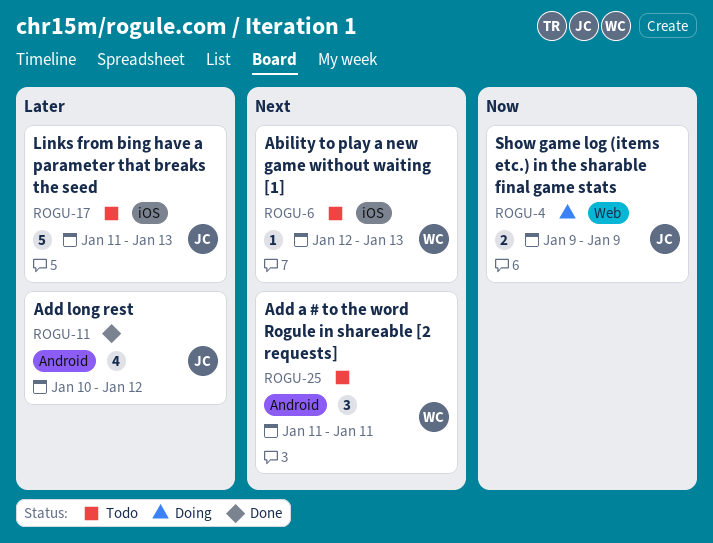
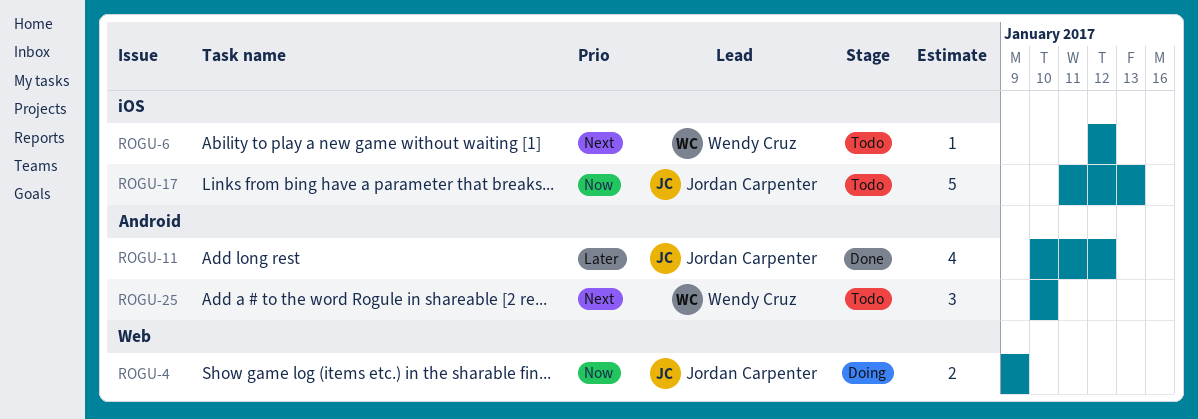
ROGU-6, due: Jan 13 -> Jan 12
ROGU-17, priority: Later -> Now
ROGU-25, start: Jan 11 -> Jan 10
ROGU-25, due: Jan 11 -> Jan 10

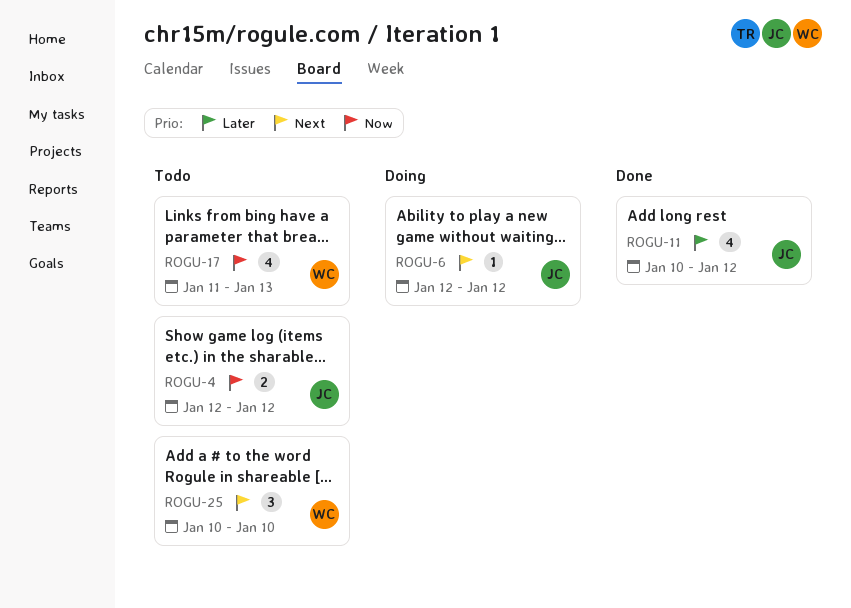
ROGU-4, status: Doing -> Todo
ROGU-4, start: Jan 9 -> Jan 12
ROGU-4, due: Jan 9 -> Jan 12
ROGU-6, status: Todo -> Doing
ROGU-6, owner: Wendy Cruz -> Jordan Carpenter
ROGU-17, owner: Jordan Carpenter -> Wendy Cruz
ROGU-17, estimate: 5 -> 4

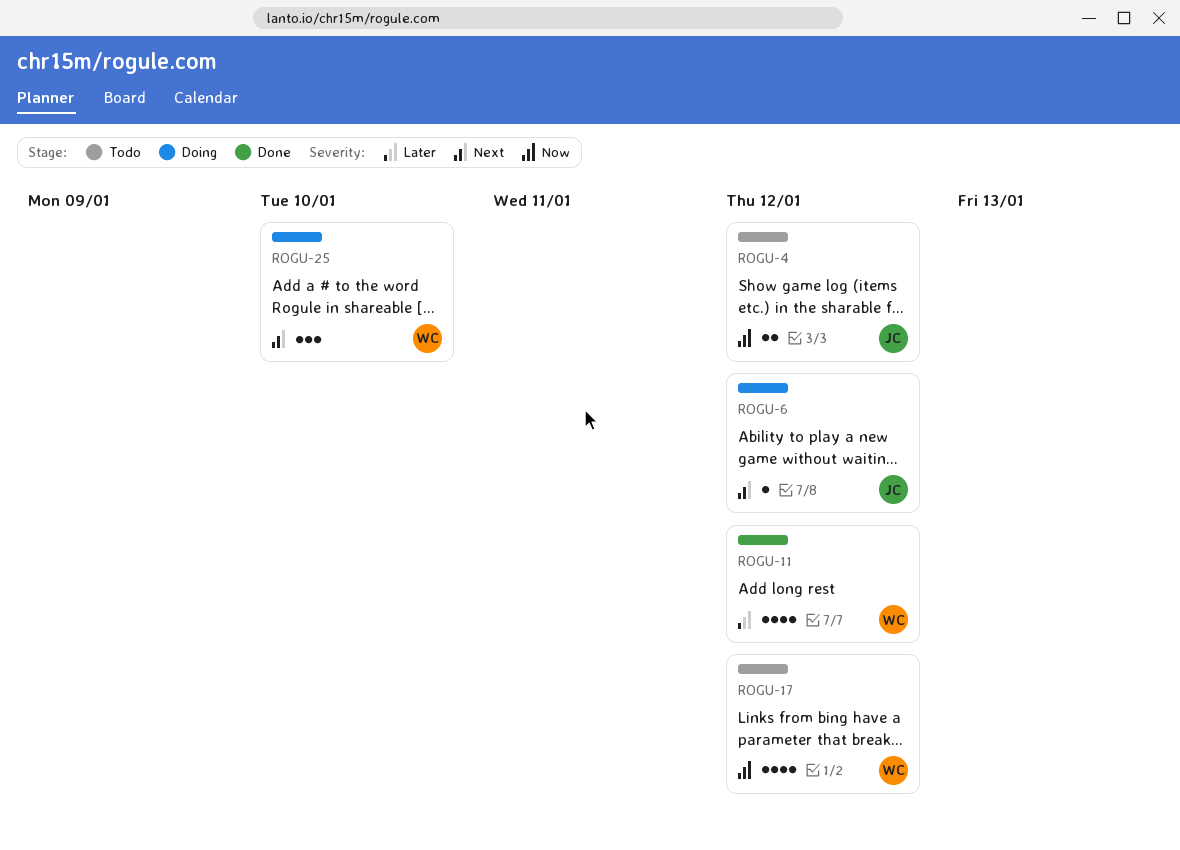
ROGU-11, owner: JC -> WC
ROGU-17, due: Jan 13 -> Jan 12
ROGU-25, status: Todo -> Doing

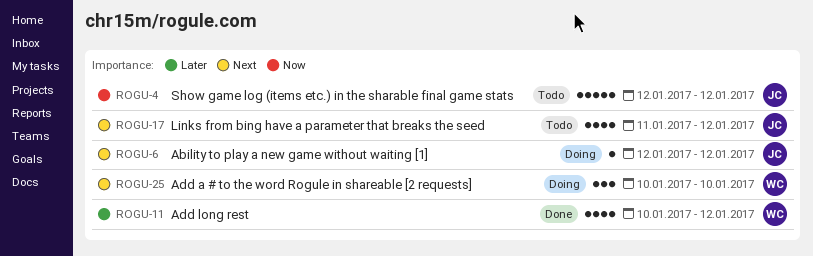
ROGU-4, estimate: 2 -> 5
ROGU-17, owner: WC -> JC
ROGU-17, priority: Now -> Next

